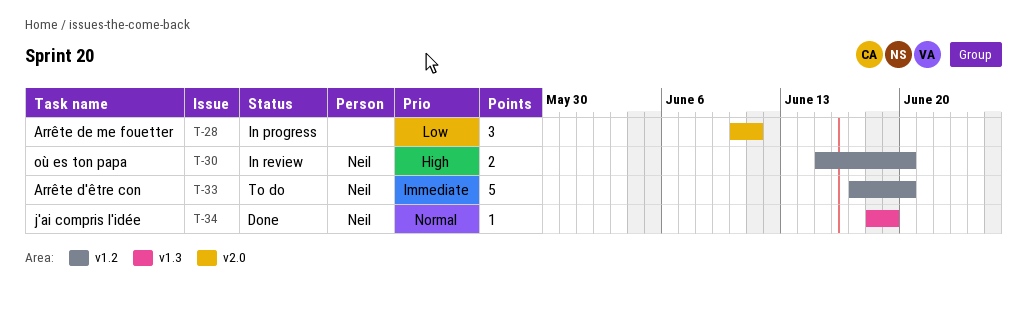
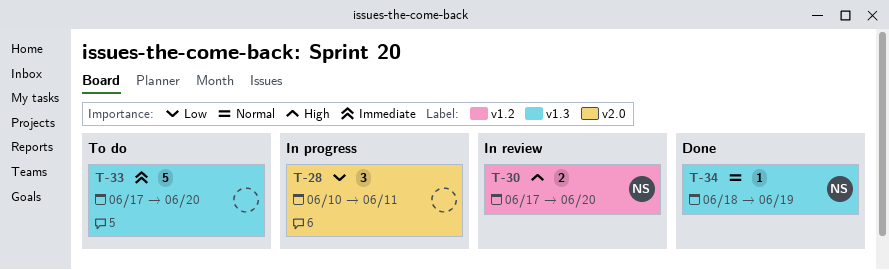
T-30, start: Jun 15 -> Jun 17
T-33, owner: Neil -> none
T-33, label: v1.2 -> v1.3

